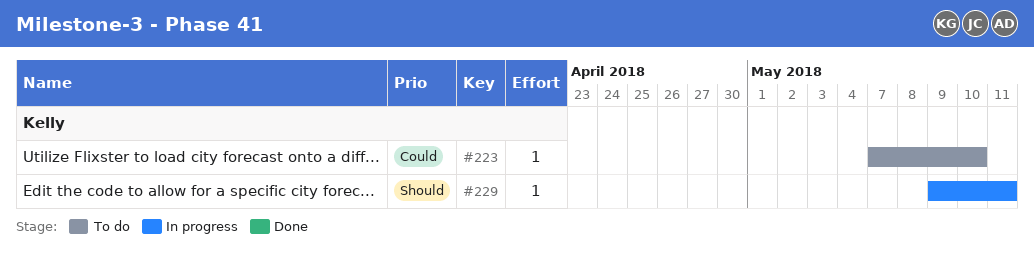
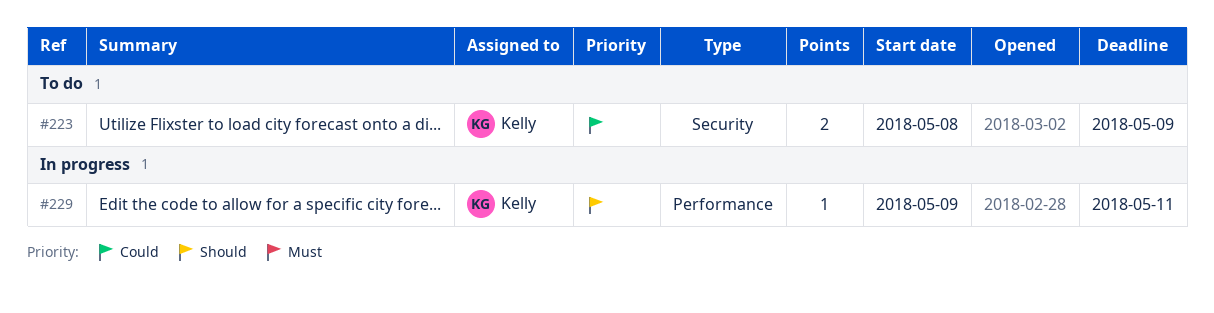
#223, estimate: 1 -> 2
#223, start: May 7 -> May 8
#223, due: May 10 -> May 9

